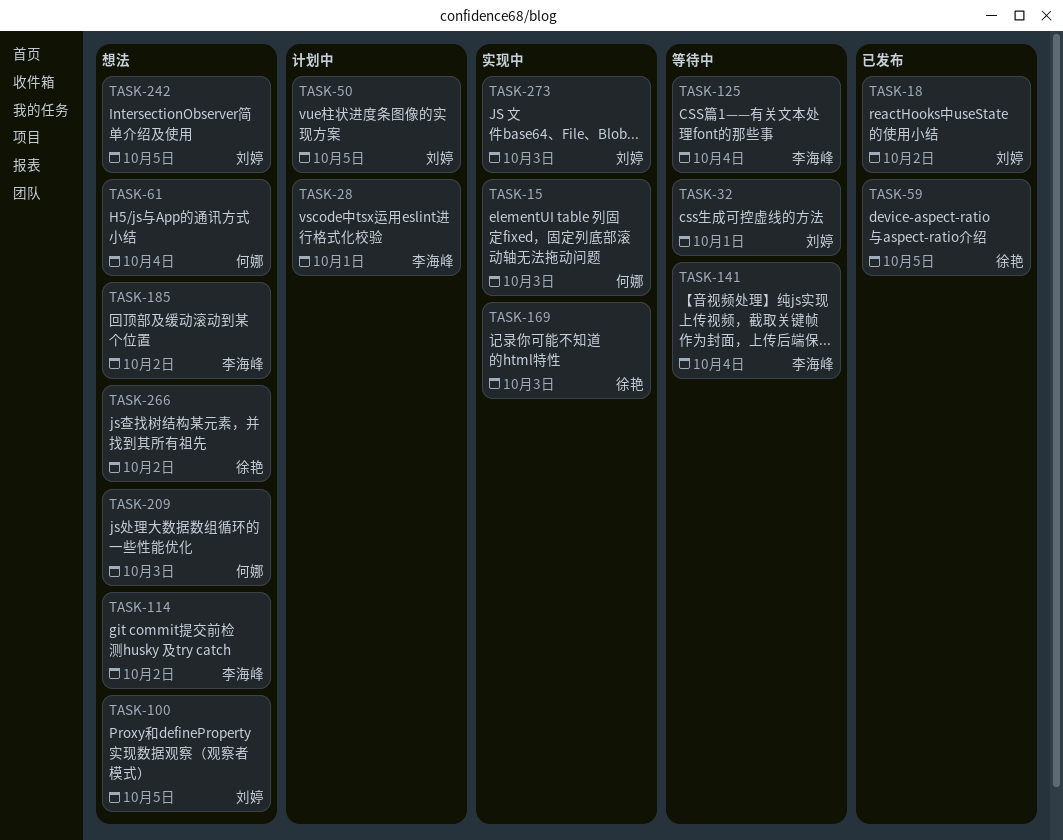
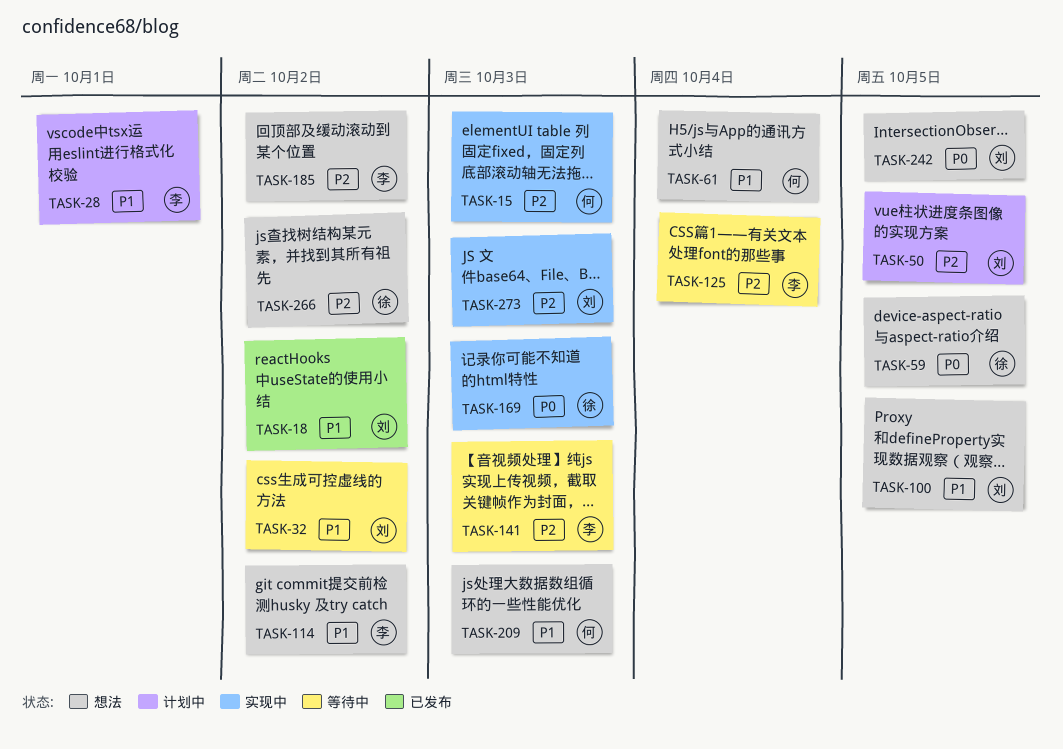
TASK-32, due: Oct 1 -> Oct 2
TASK-59, status: 已发布 -> 想法
TASK-141, due: Oct 4 -> Oct 3

